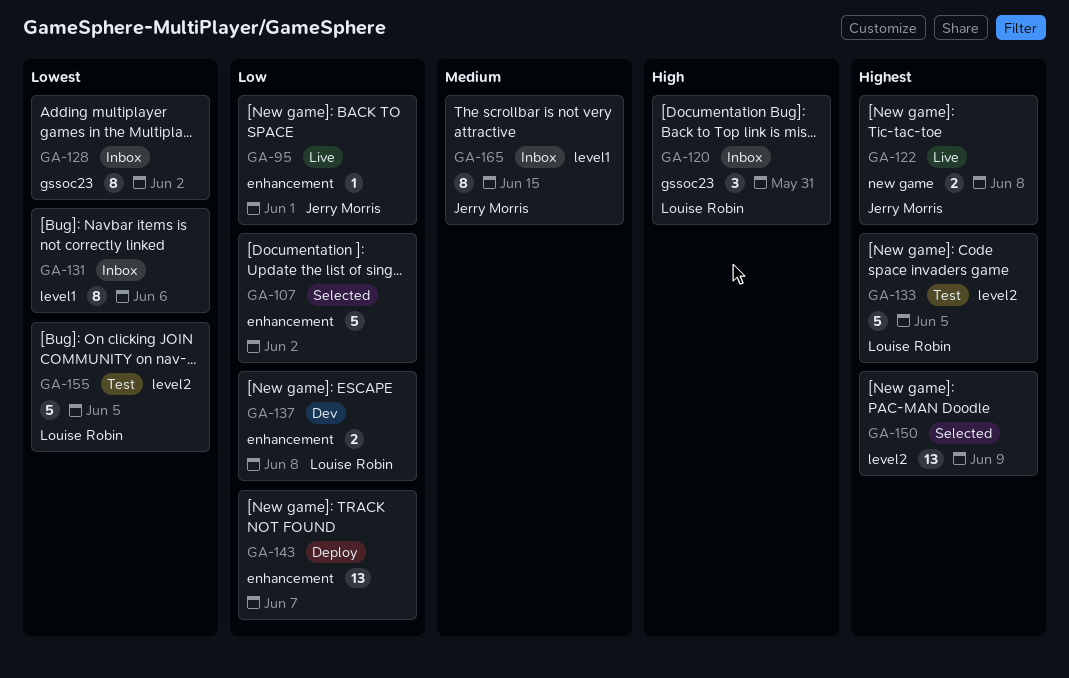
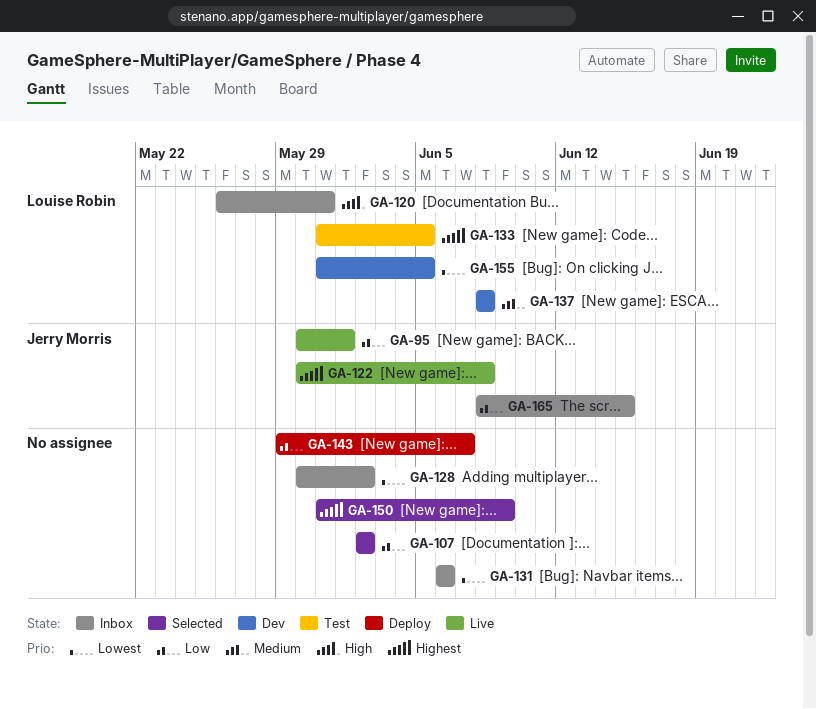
GA-137, priority: Low -> Medium
GA-155, status: Test -> Dev
GA-165, priority: Medium -> Low

